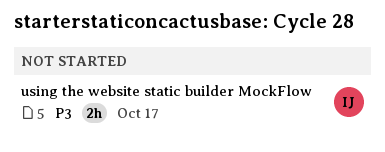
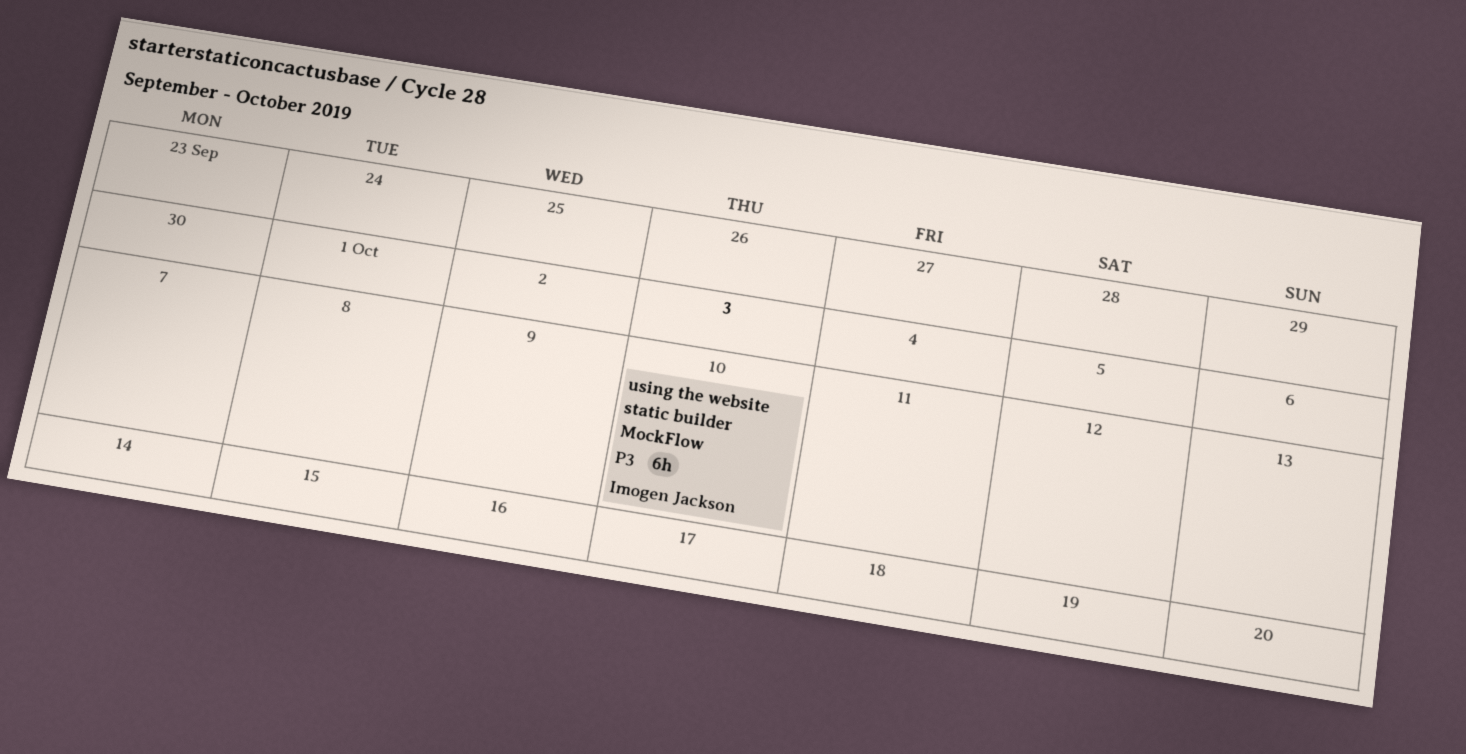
using the website static builder MockFlow, estimate: 2h -> 6h
using the website static builder MockFlow, due: Oct 17 -> Oct 10

